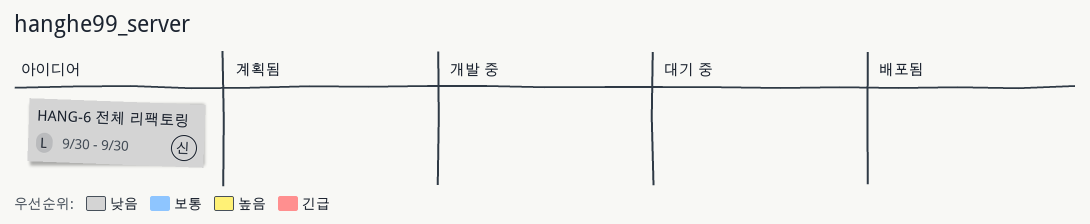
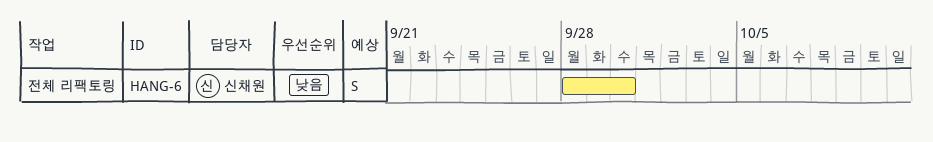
HANG-6, estimate: L -> S
HANG-6, start: Sep 30 -> Sep 28

